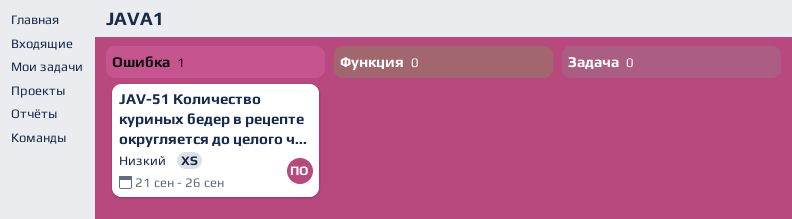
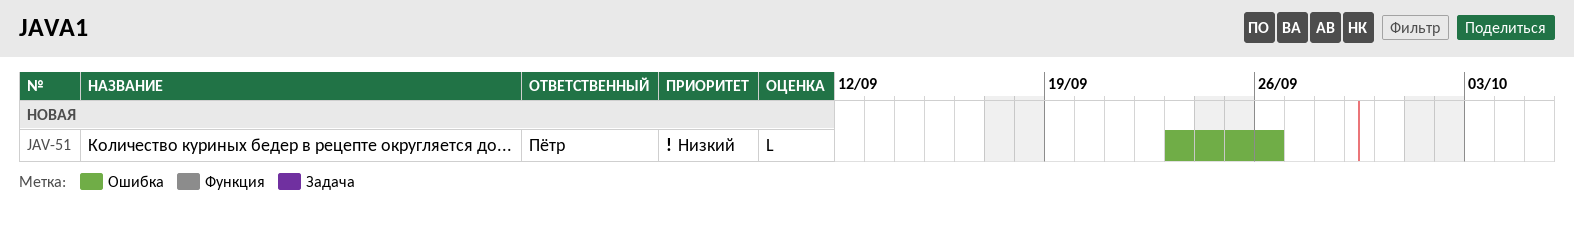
JAV-51, estimate: XS -> L
JAV-51, start: Sep 21 -> Sep 23

